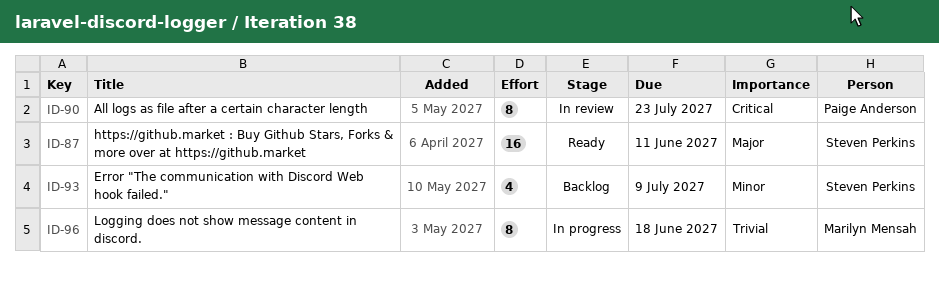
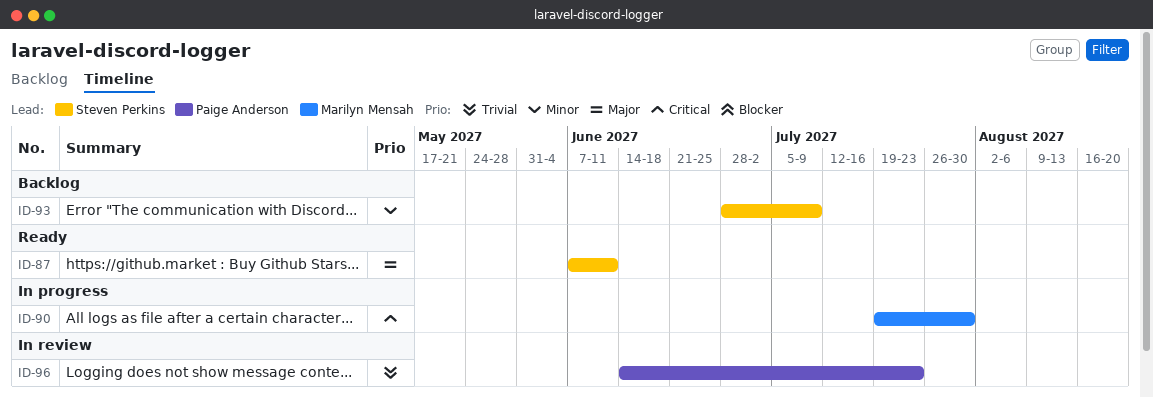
ID-90, status: In review -> In progress
ID-90, owner: Paige Anderson -> Marilyn Mensah
ID-90, due: Jul 23 -> Jul 30
ID-96, status: In progress -> In review
ID-96, owner: Marilyn Mensah -> Paige Anderson
ID-96, due: Jun 18 -> Jul 23

